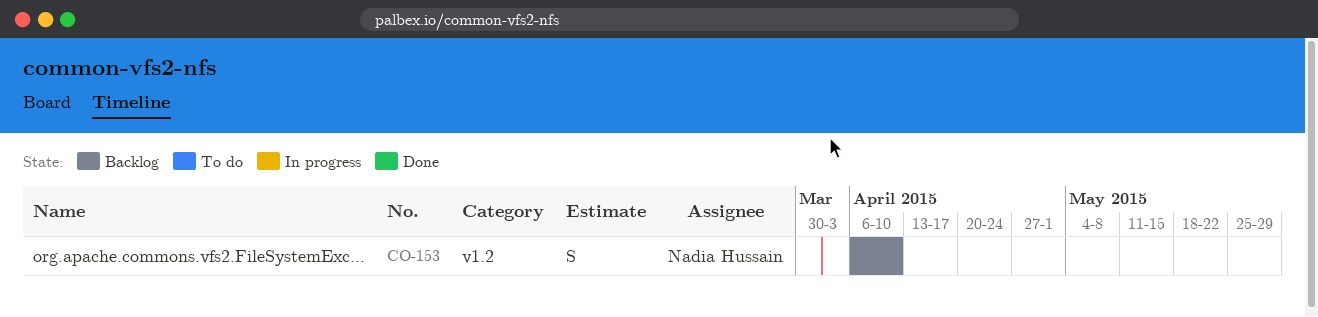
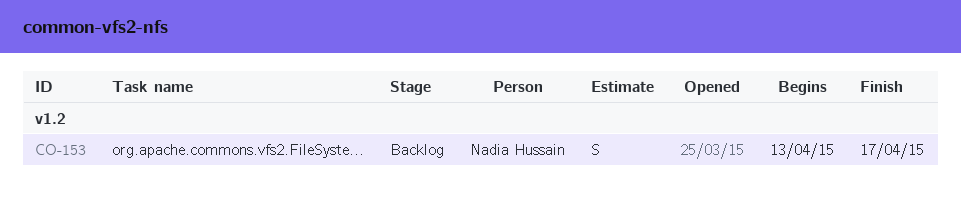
CO-153, start: Apr 6 -> Apr 13
CO-153, due: Apr 10 -> Apr 17

